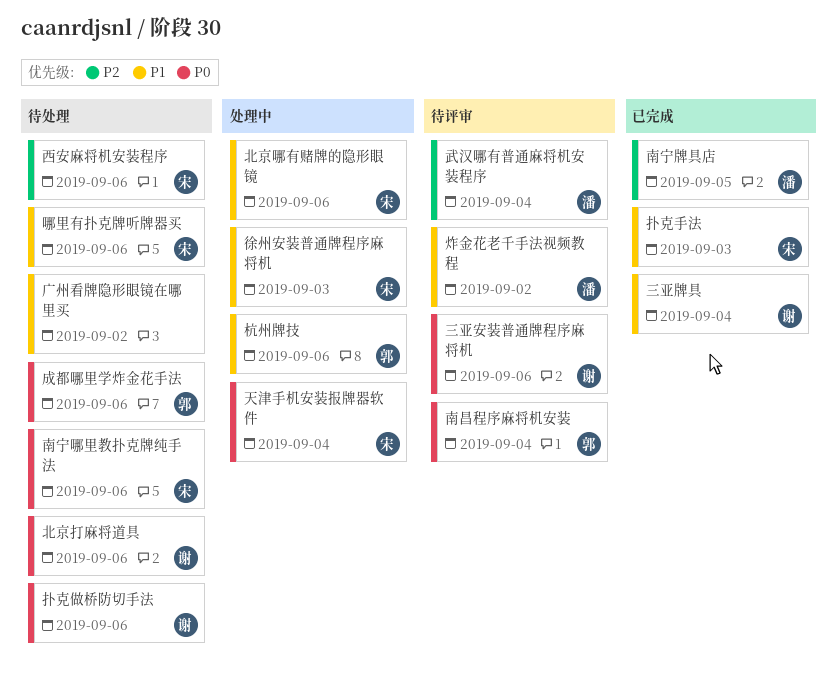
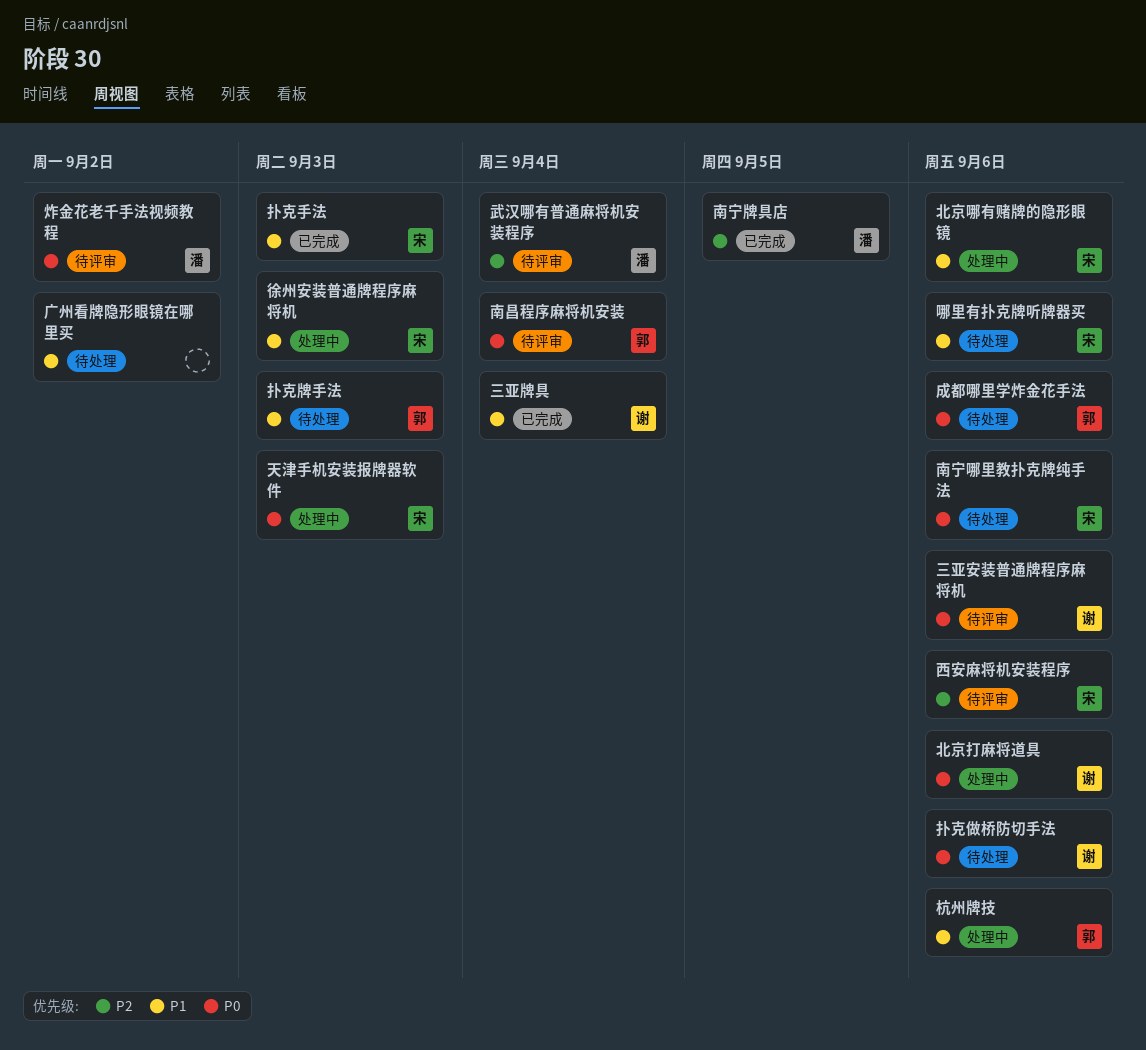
北京打麻将道具, status: 待处理 -> 处理中
天津手机安装报牌器软件, due: Sep 4 -> Sep 3
扑克牌手法: none -> present
炸金花老千手法视频教程, priority: P1 -> P0
西安麻将机安装程序, status: 待处理 -> 待评审

